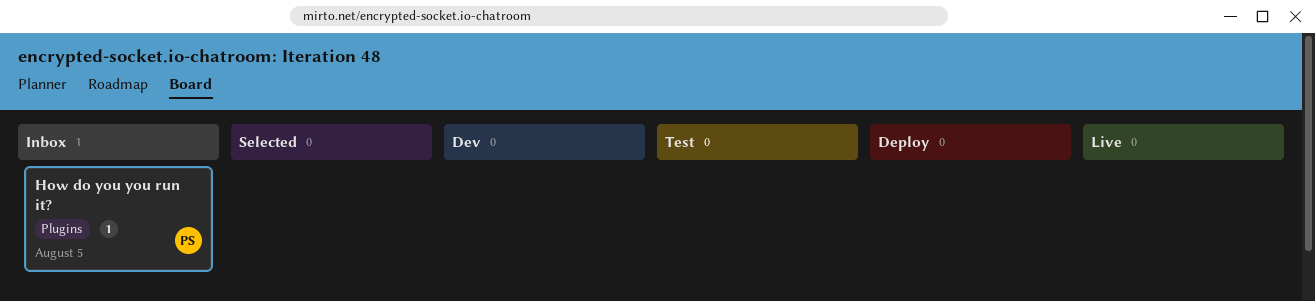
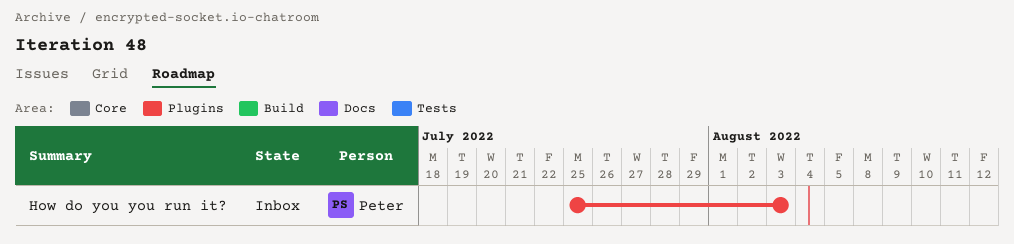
How do you you run it?, due: Aug 5 -> Aug 3

